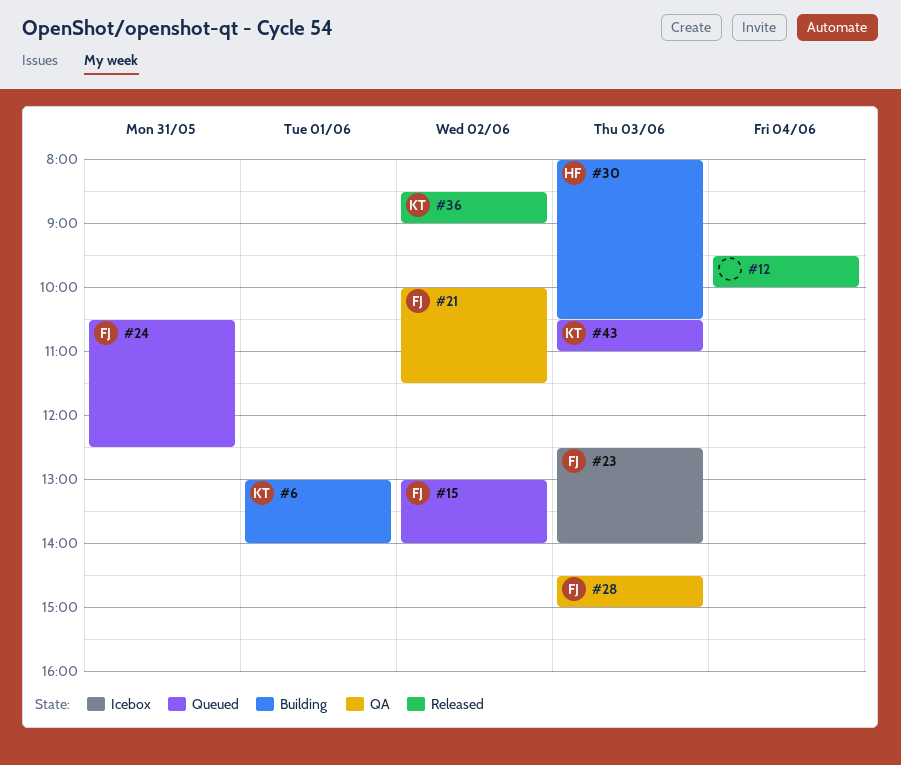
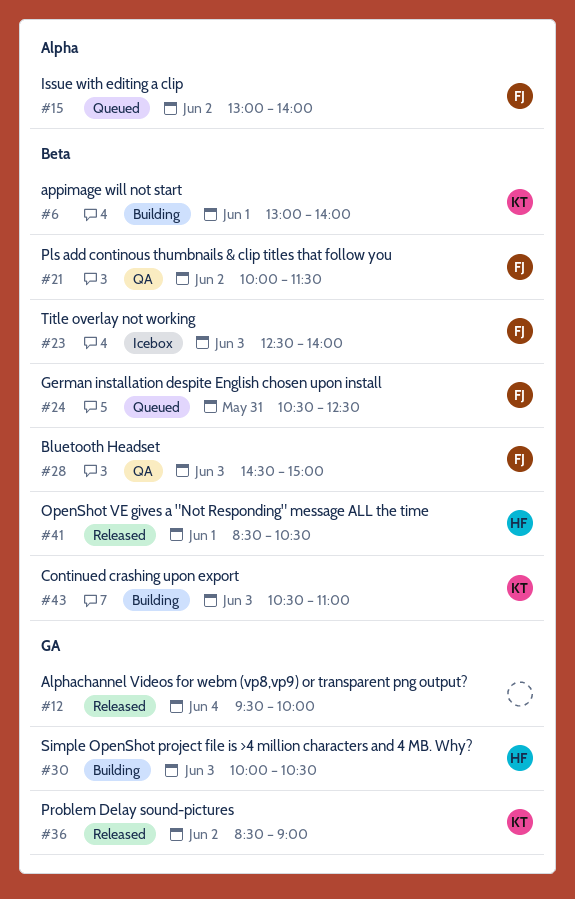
#30, begins: 08:00 -> 10:00
#41: none -> present
#43, status: Queued -> Building

